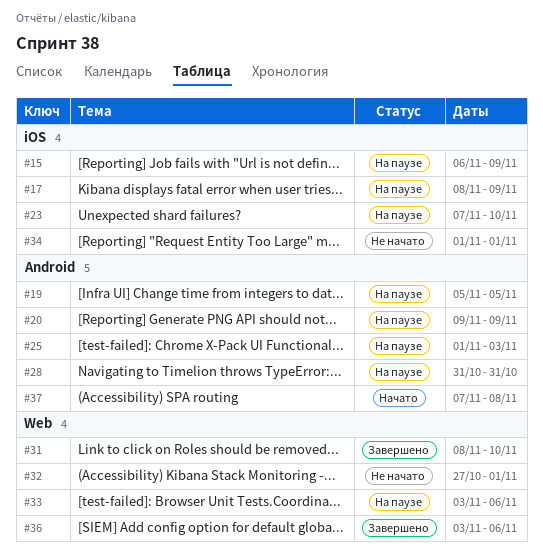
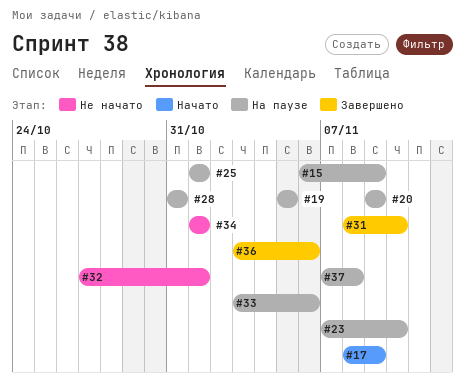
#17, status: На паузе -> Начато
#25, due: Nov 3 -> Nov 1
#37, status: Начато -> На паузе

